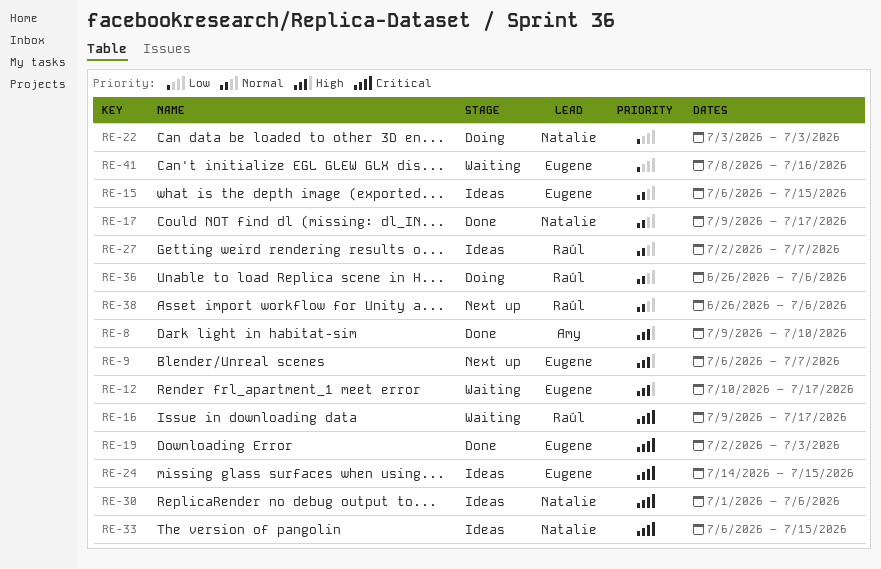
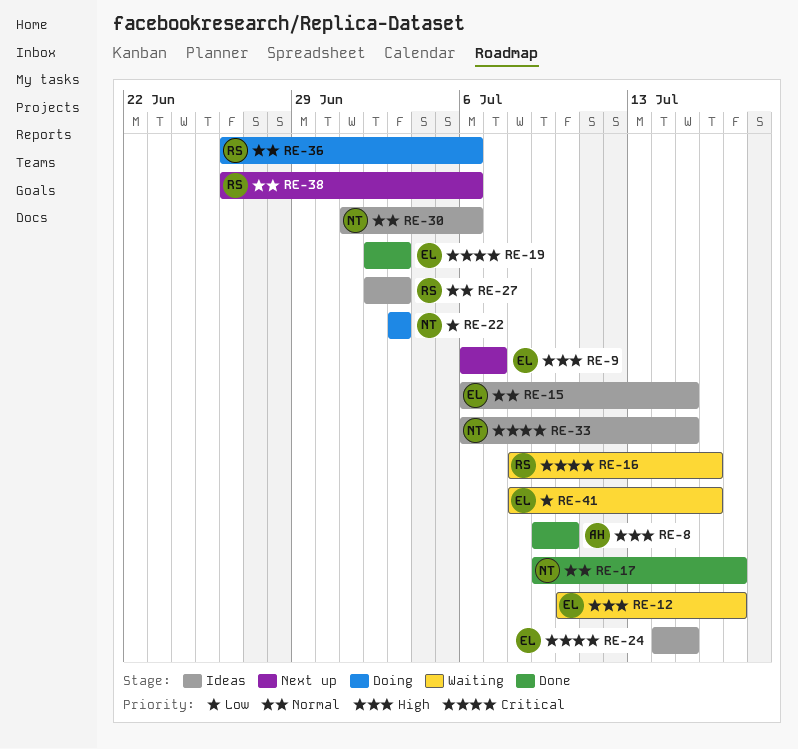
RE-16, start: Jul 9 -> Jul 8
RE-16, due: Jul 17 -> Jul 16
RE-27, due: Jul 7 -> Jul 3
RE-30, priority: Critical -> Normal

